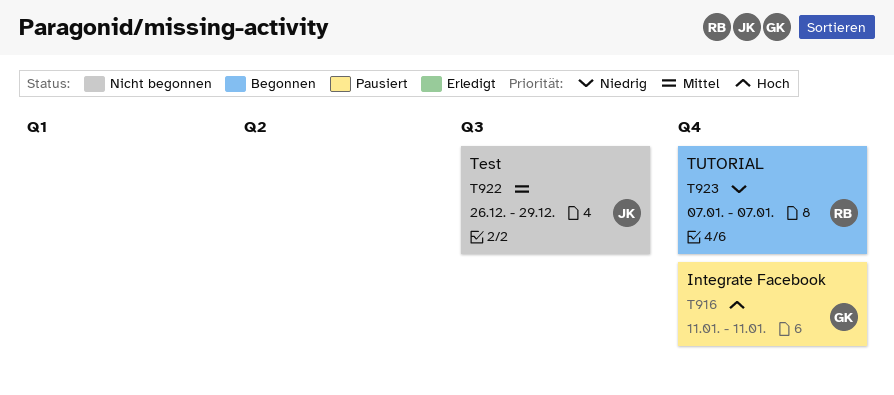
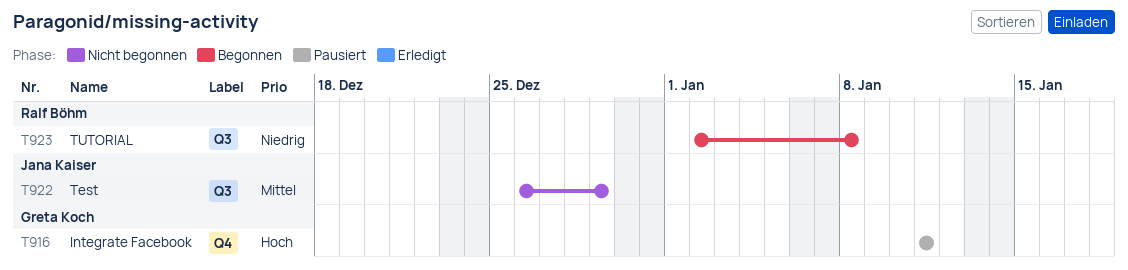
T923, label: Q4 -> Q3
T923, start: Jan 7 -> Jan 2
T923, due: Jan 7 -> Jan 8

